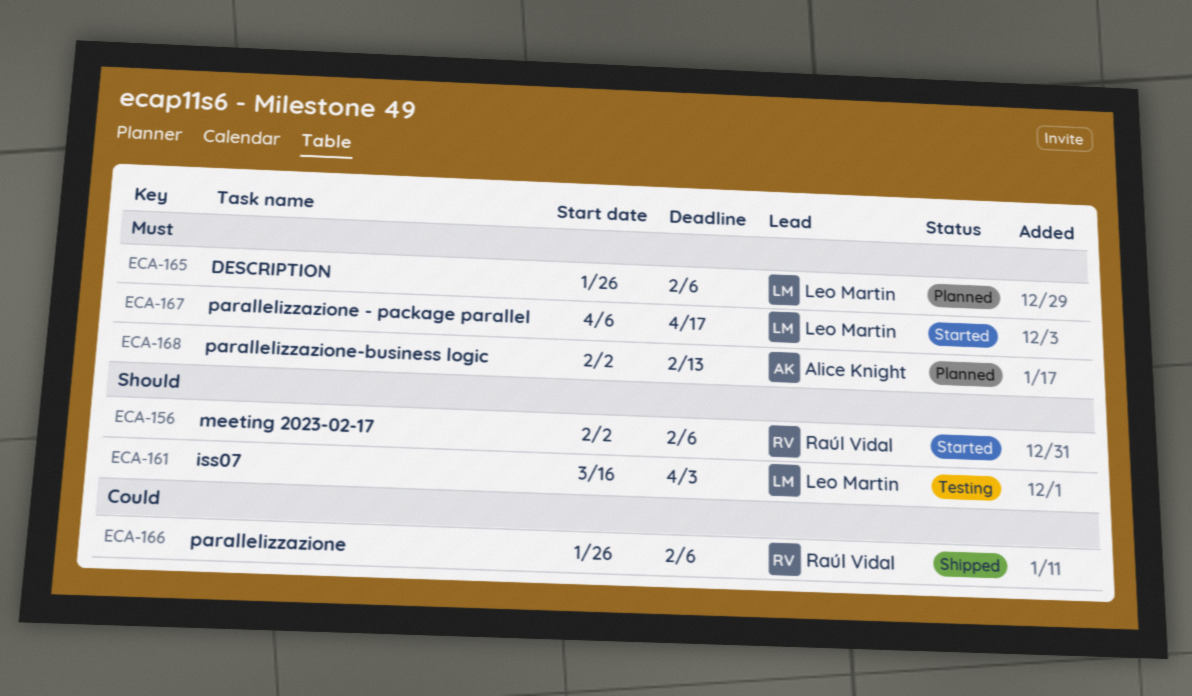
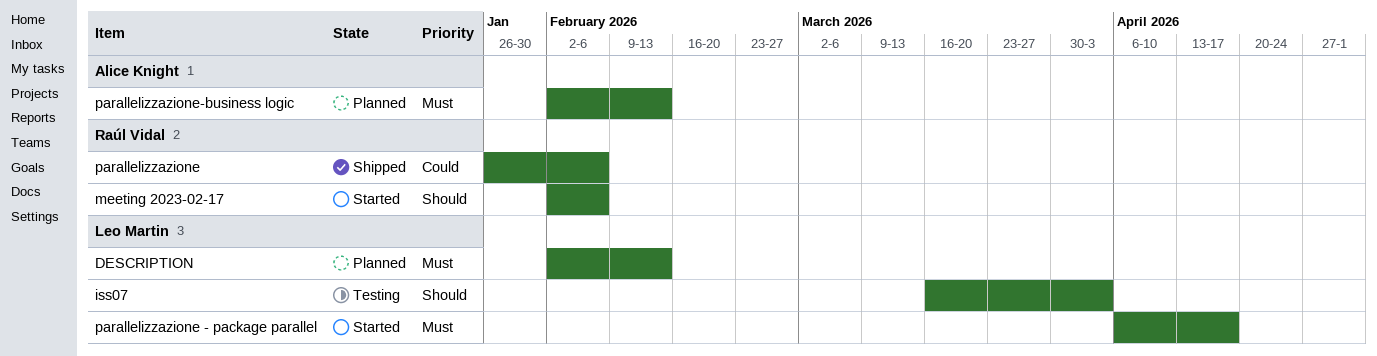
DESCRIPTION, start: Jan 26 -> Feb 2
DESCRIPTION, due: Feb 6 -> Feb 13

